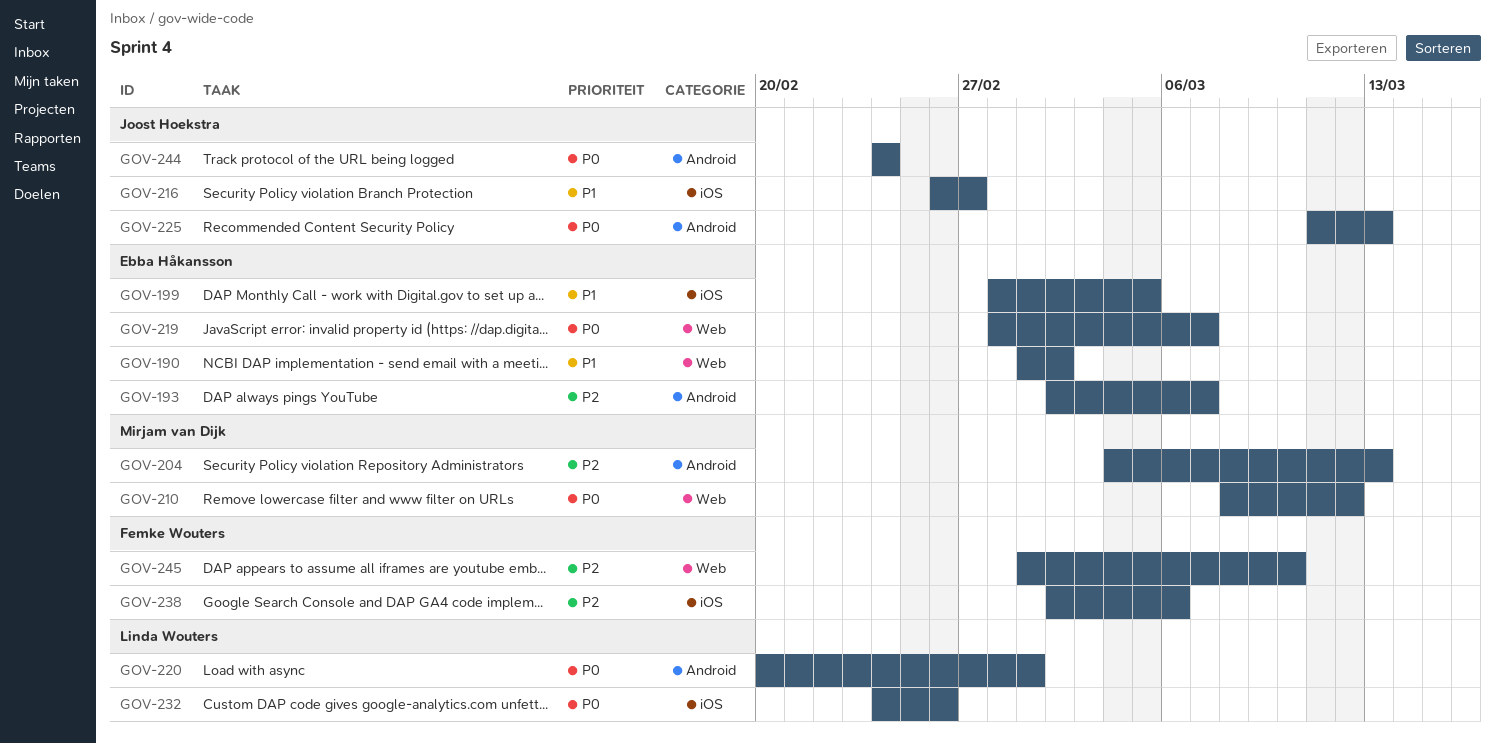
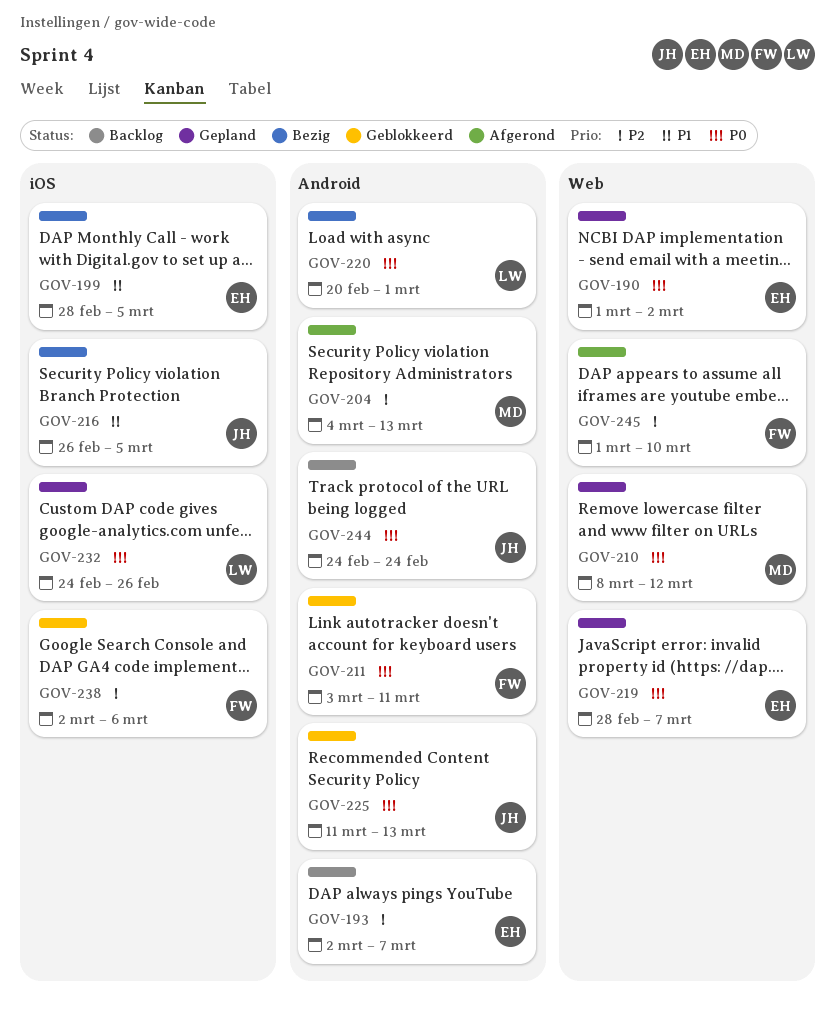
GOV-190, priority: P1 -> P0
GOV-211: none -> present
GOV-216, due: Feb 27 -> Mar 5

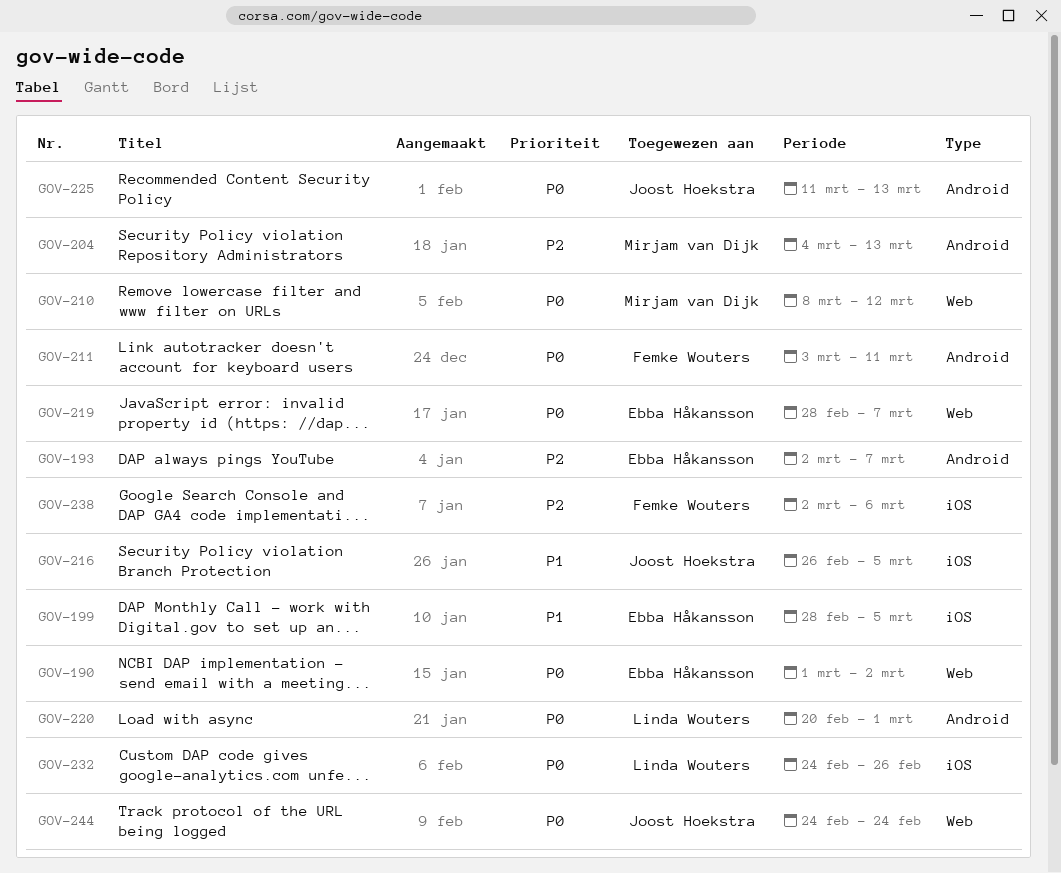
GOV-244, label: Android -> Web
GOV-245: present -> none

